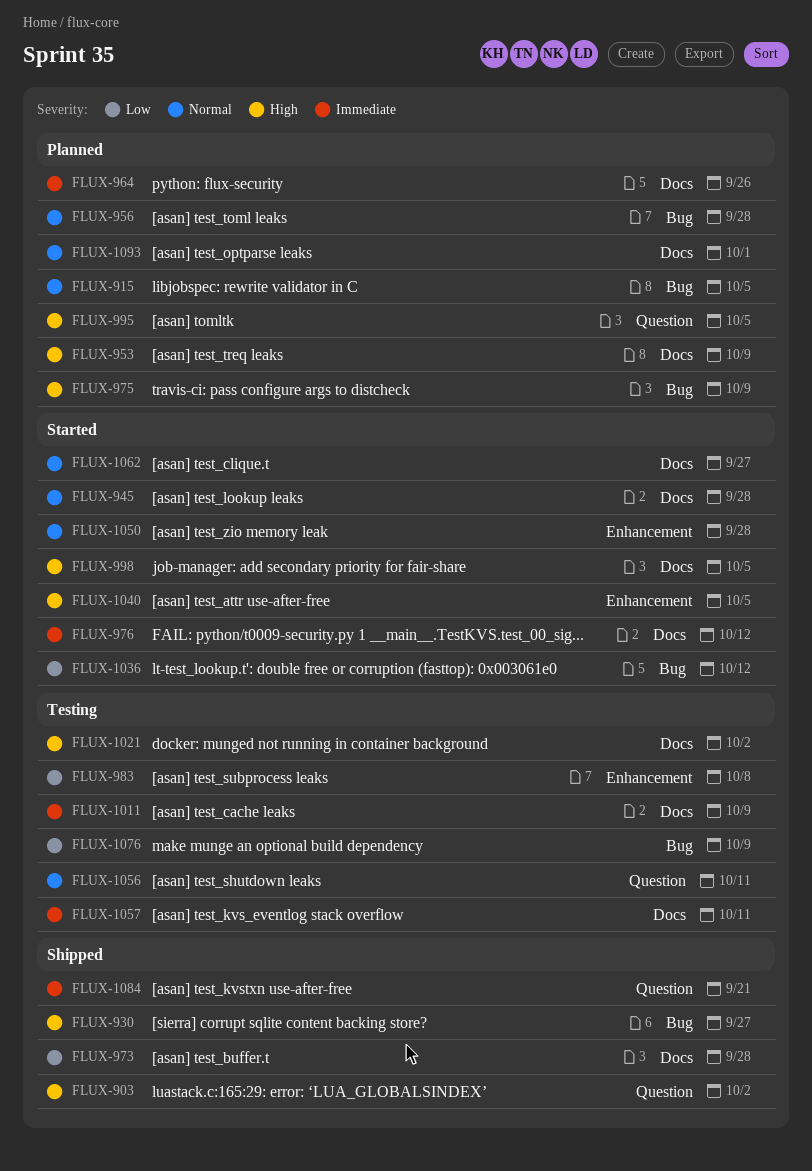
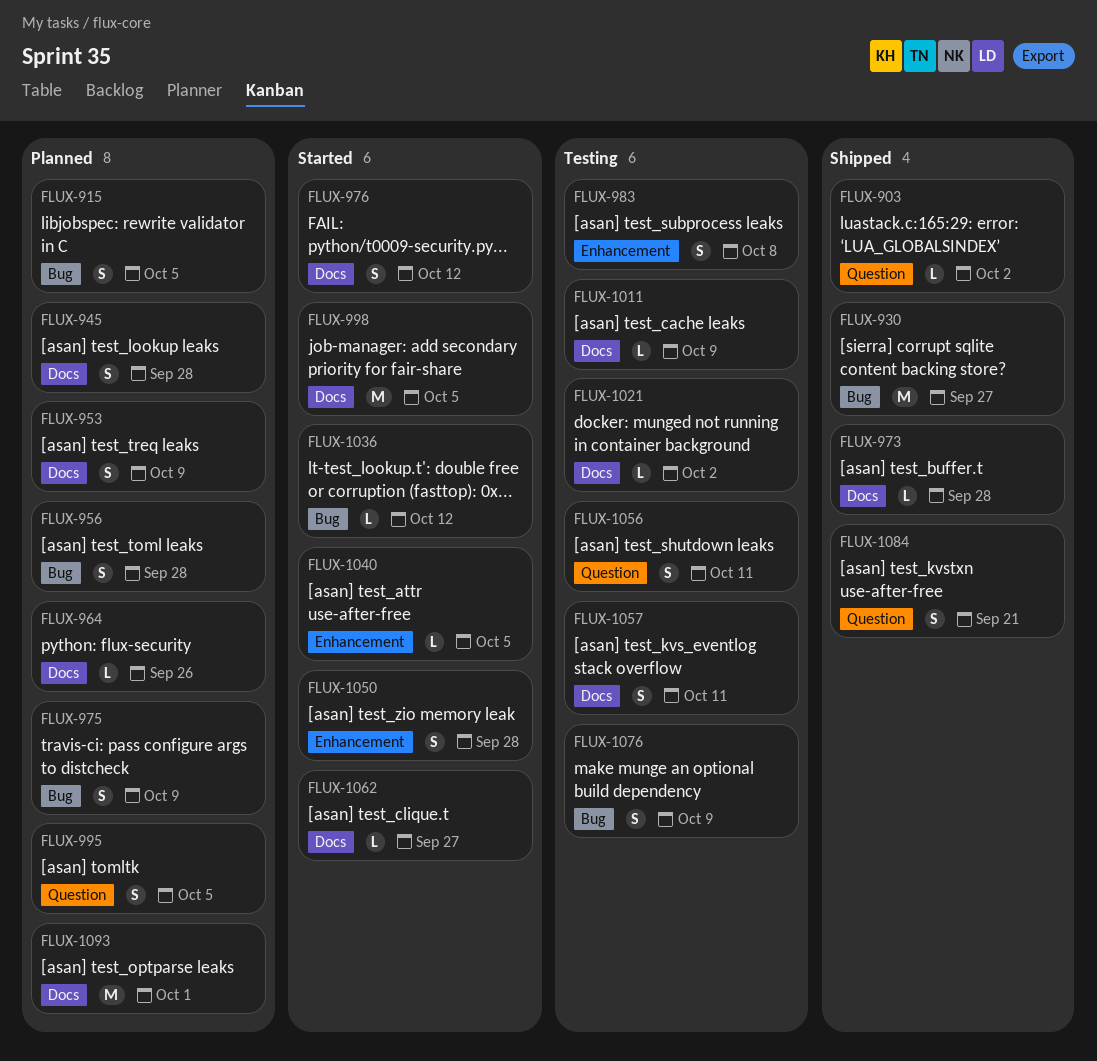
FLUX-945, status: Started -> Planned

